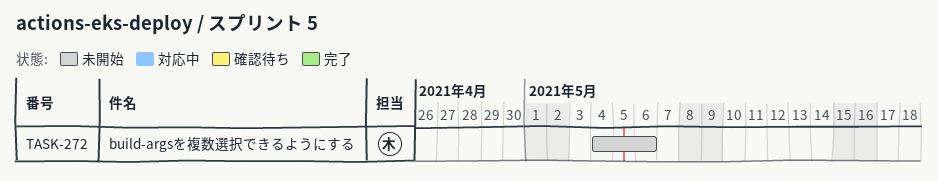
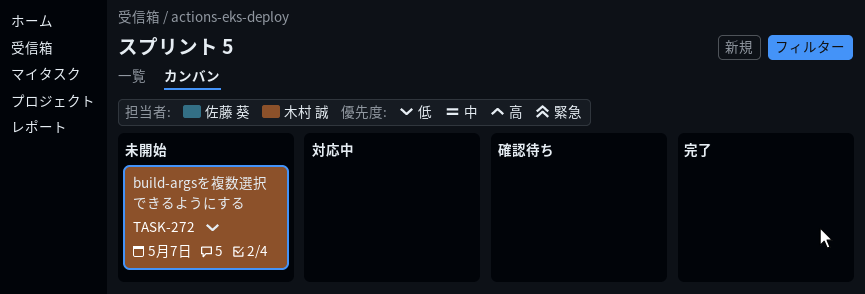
TASK-272, due: May 6 -> May 7

